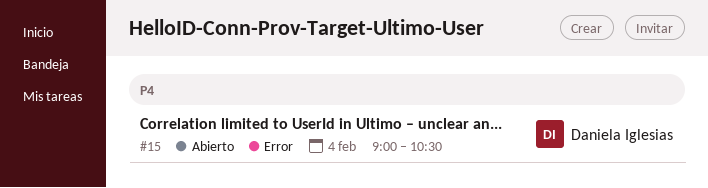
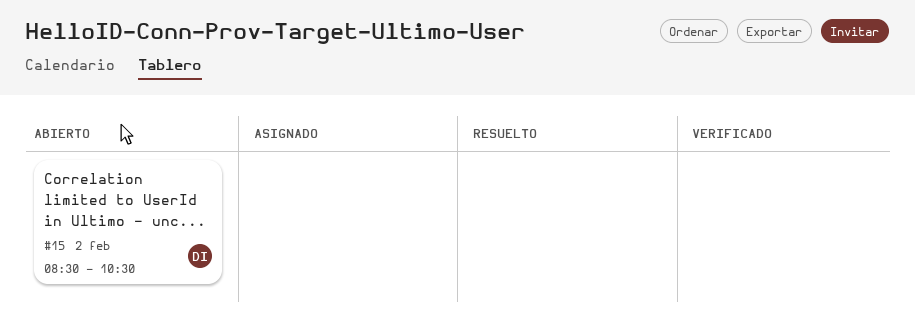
#15, day: Feb 4 -> Feb 2
#15, begins: 09:00 -> 08:30

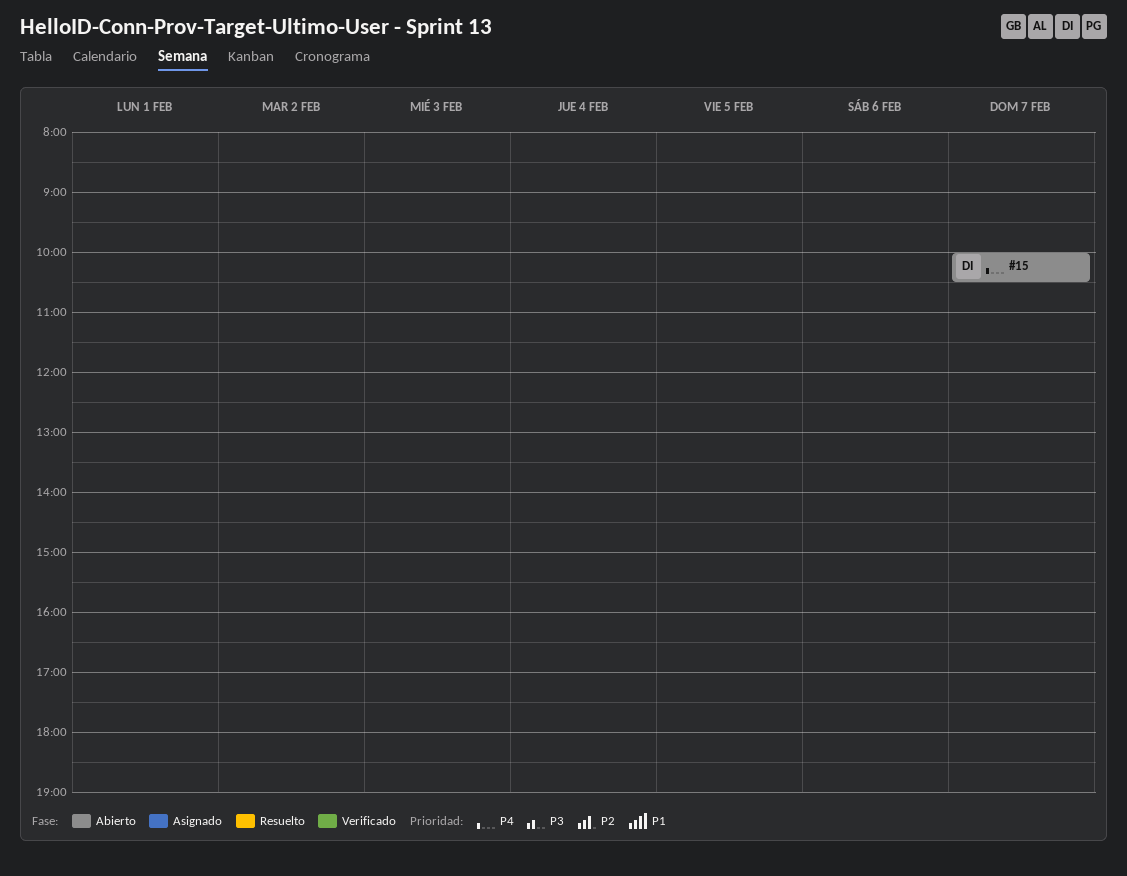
#15, day: Feb 2 -> Feb 7
#15, begins: 08:30 -> 10:00

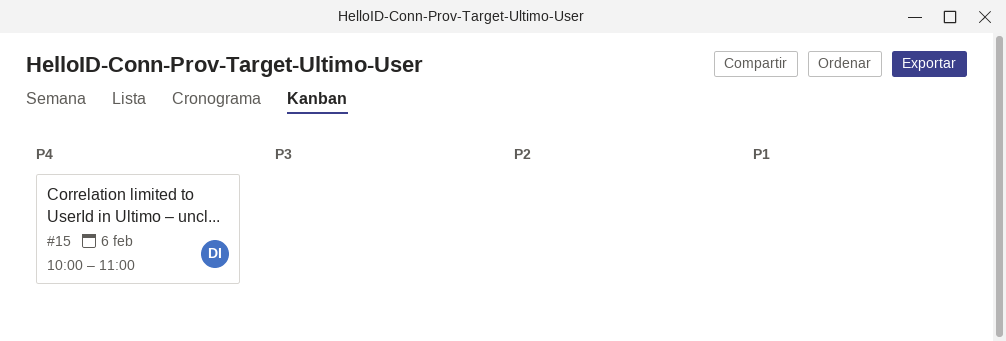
#15, day: Feb 7 -> Feb 6
#15, ends: 10:30 -> 11:00

